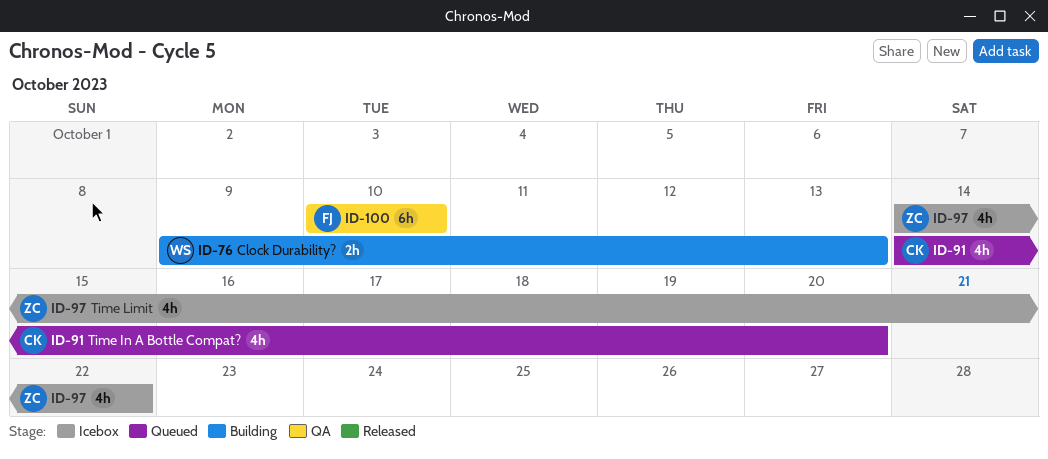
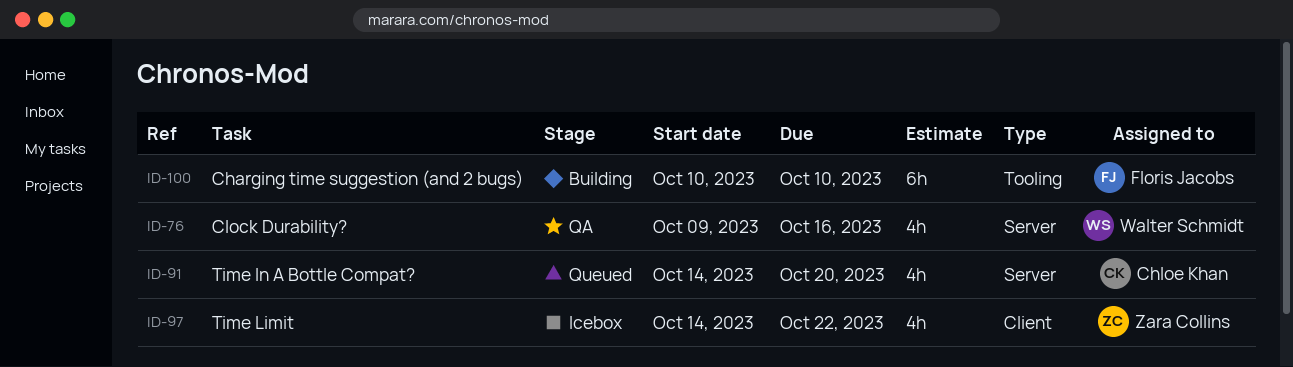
ID-76, status: Building -> QA
ID-76, estimate: 2h -> 4h
ID-76, due: Oct 13 -> Oct 16
ID-100, status: QA -> Building

